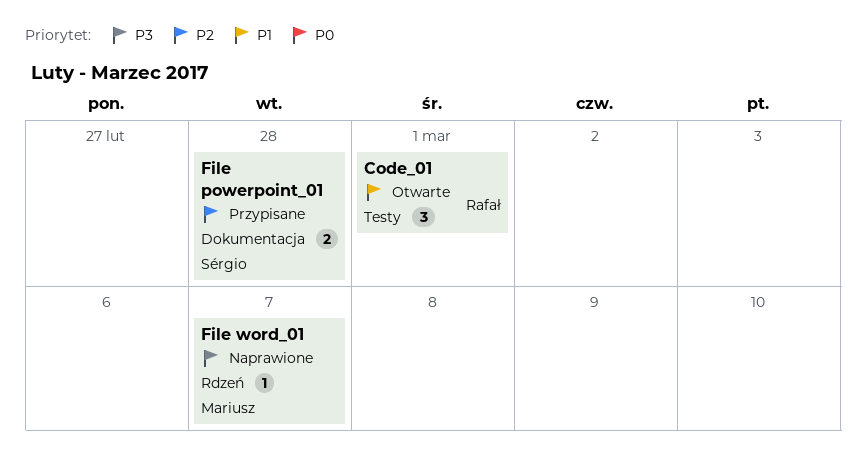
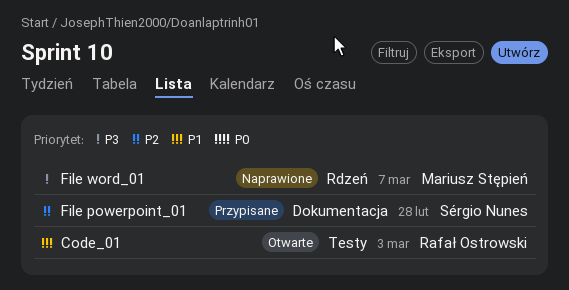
Code_01, due: Mar 1 -> Mar 3

